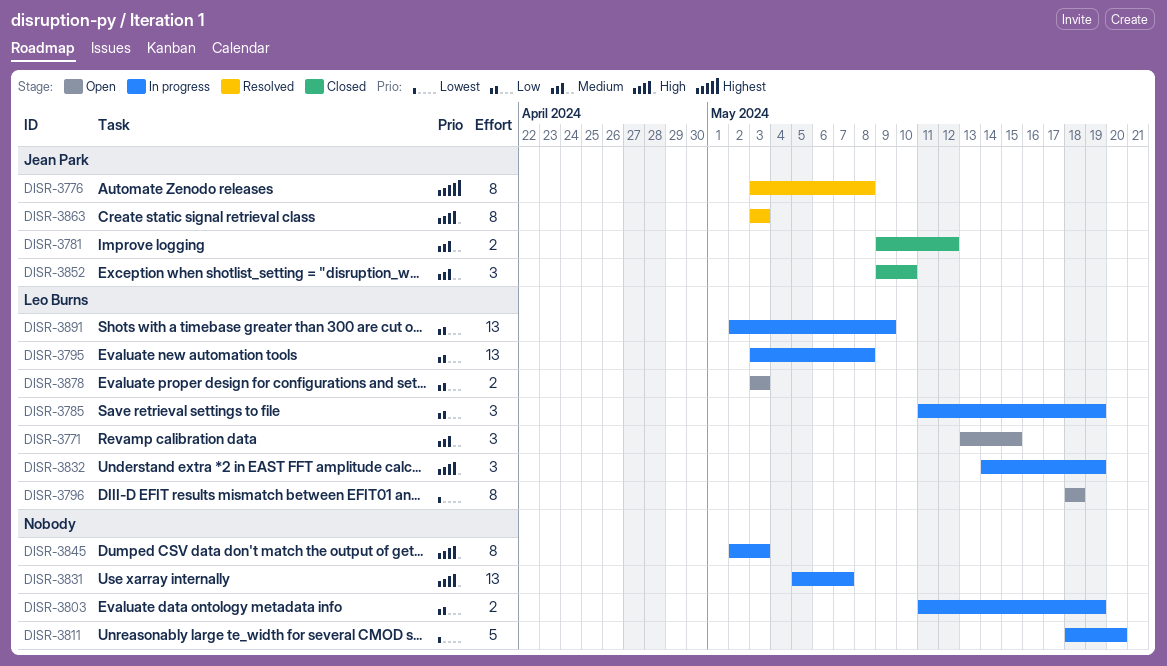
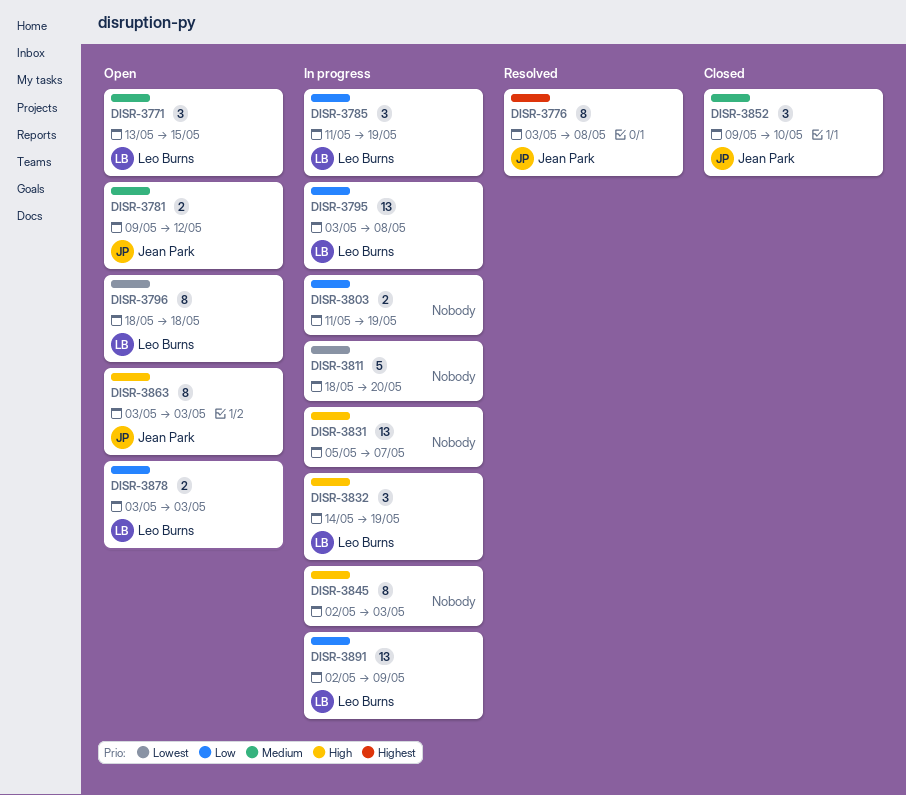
DISR-3781, status: Closed -> Open
DISR-3863, status: Resolved -> Open

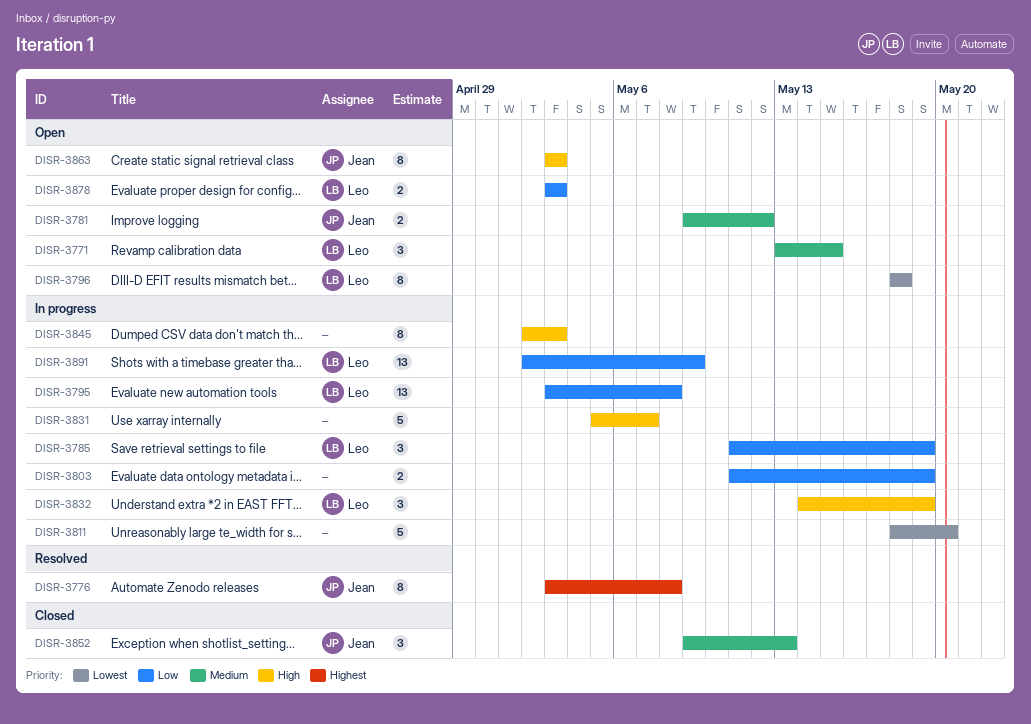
DISR-3831, estimate: 13 -> 5
DISR-3852, due: May 10 -> May 13

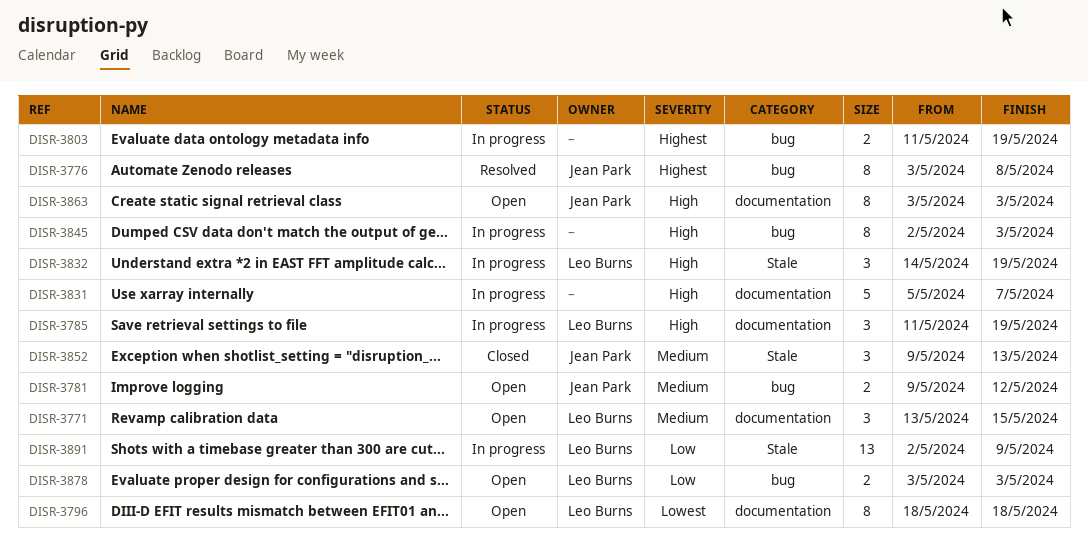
DISR-3785, priority: Low -> High
DISR-3795: present -> none
DISR-3803, priority: Low -> Highest
DISR-3811: present -> none

